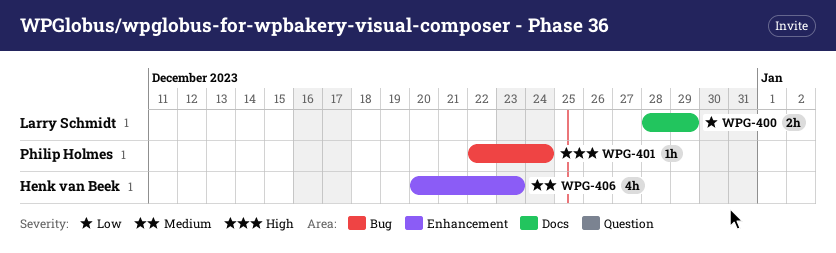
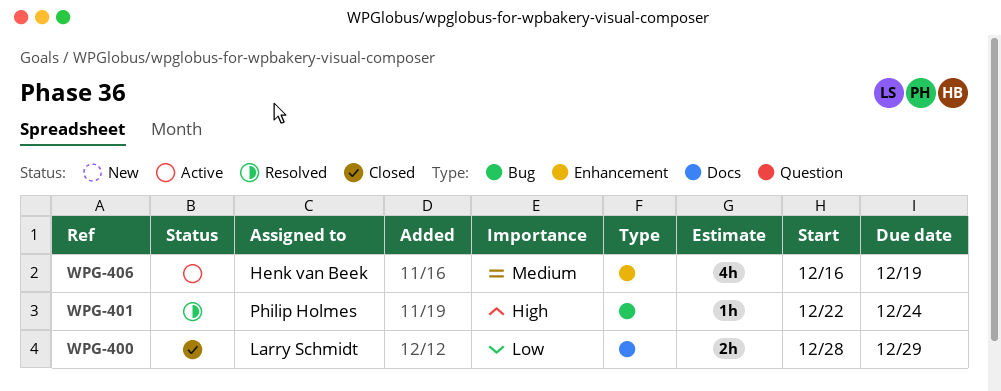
WPG-406, start: Dec 20 -> Dec 16
WPG-406, due: Dec 23 -> Dec 19

